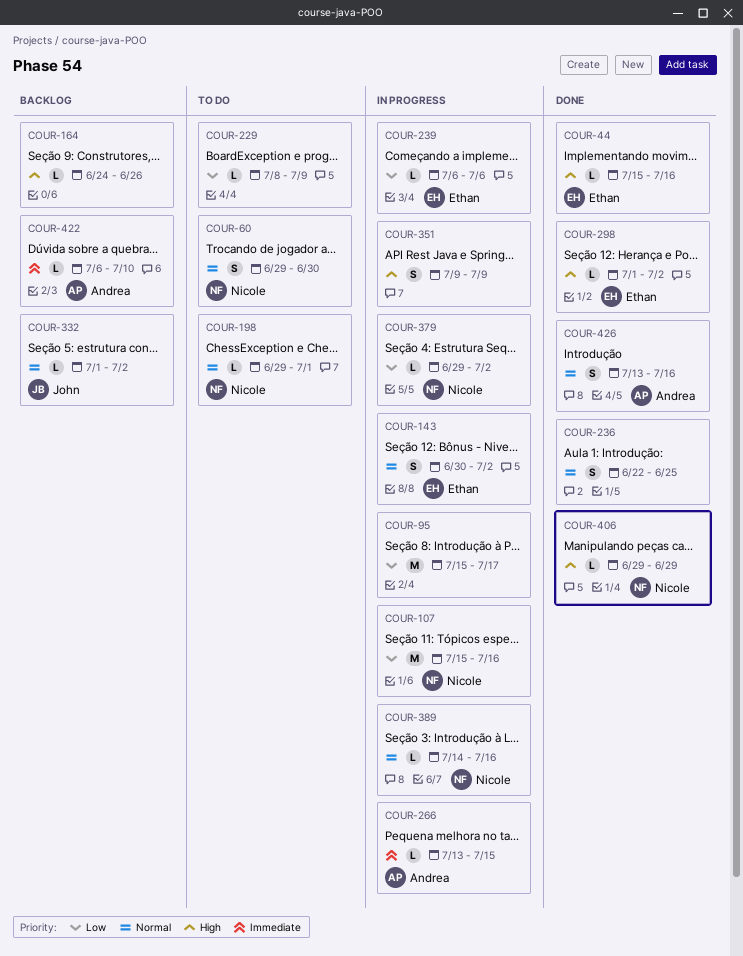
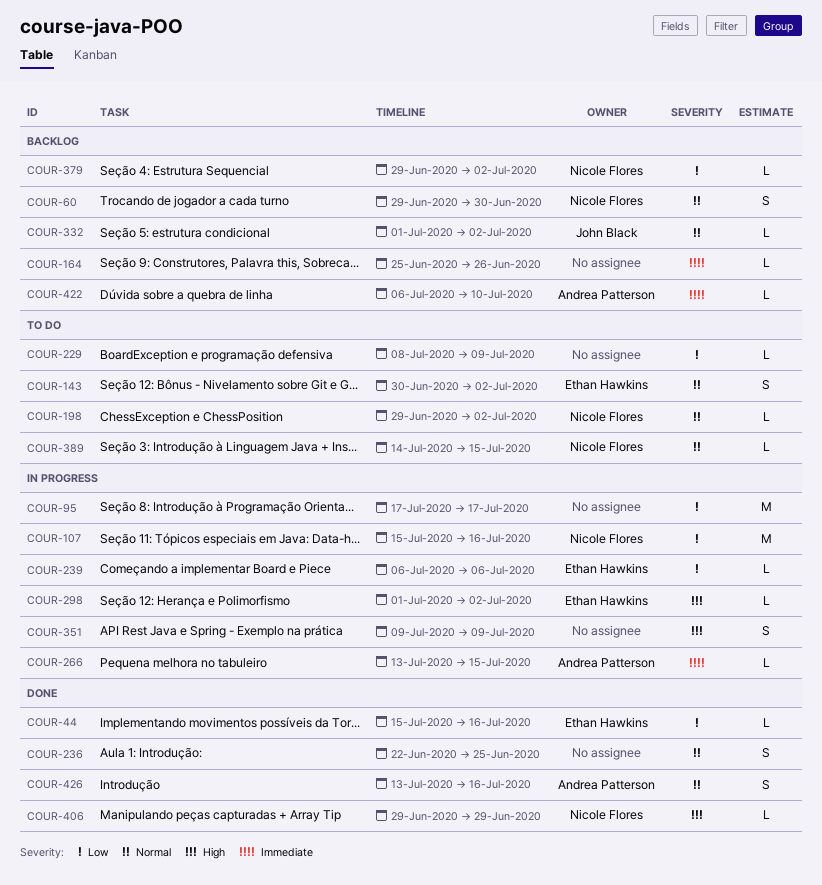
COUR-44, priority: High -> Low
COUR-60, status: To do -> Backlog
COUR-95, start: Jul 15 -> Jul 17
COUR-143, status: In progress -> To do
COUR-164, priority: High -> Immediate
COUR-164, start: Jun 24 -> Jun 25
COUR-198, due: Jul 1 -> Jul 2
COUR-298, status: Done -> In progress
COUR-379, status: In progress -> Backlog
COUR-389, status: In progress -> To do
COUR-389, due: Jul 16 -> Jul 15

